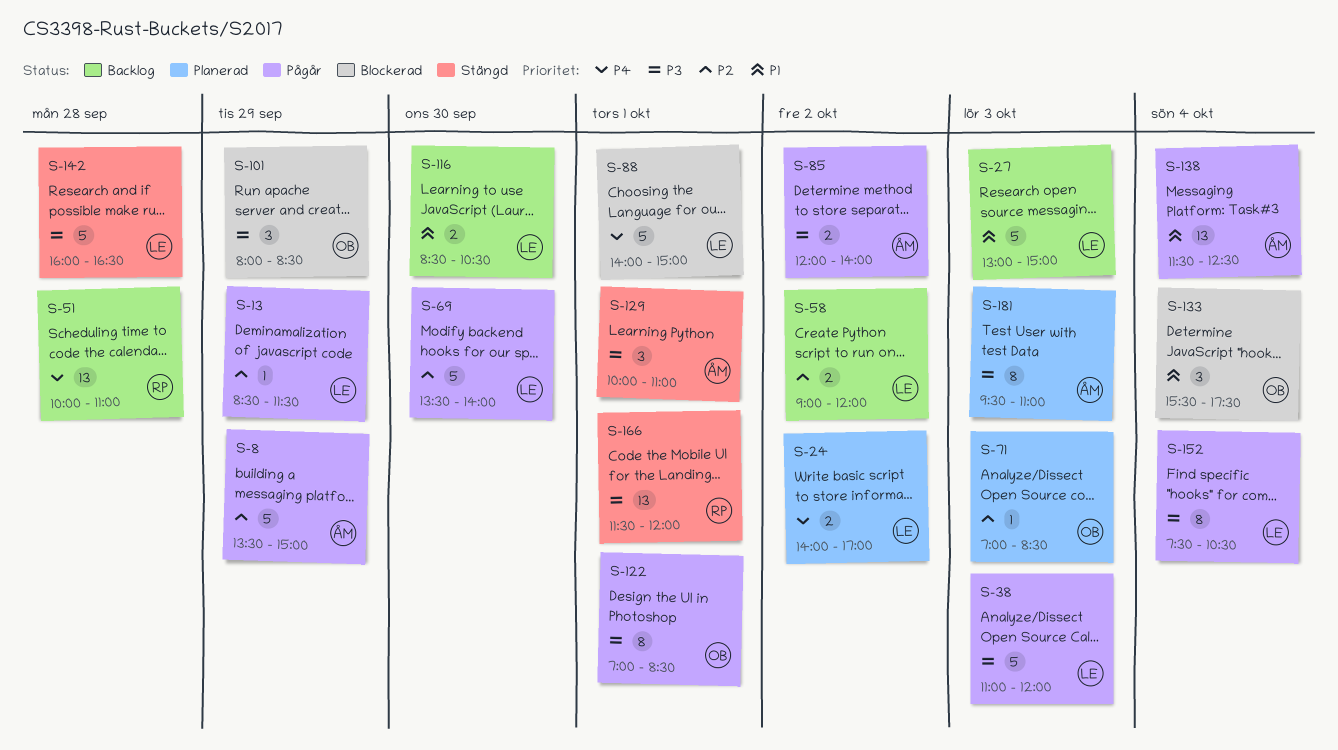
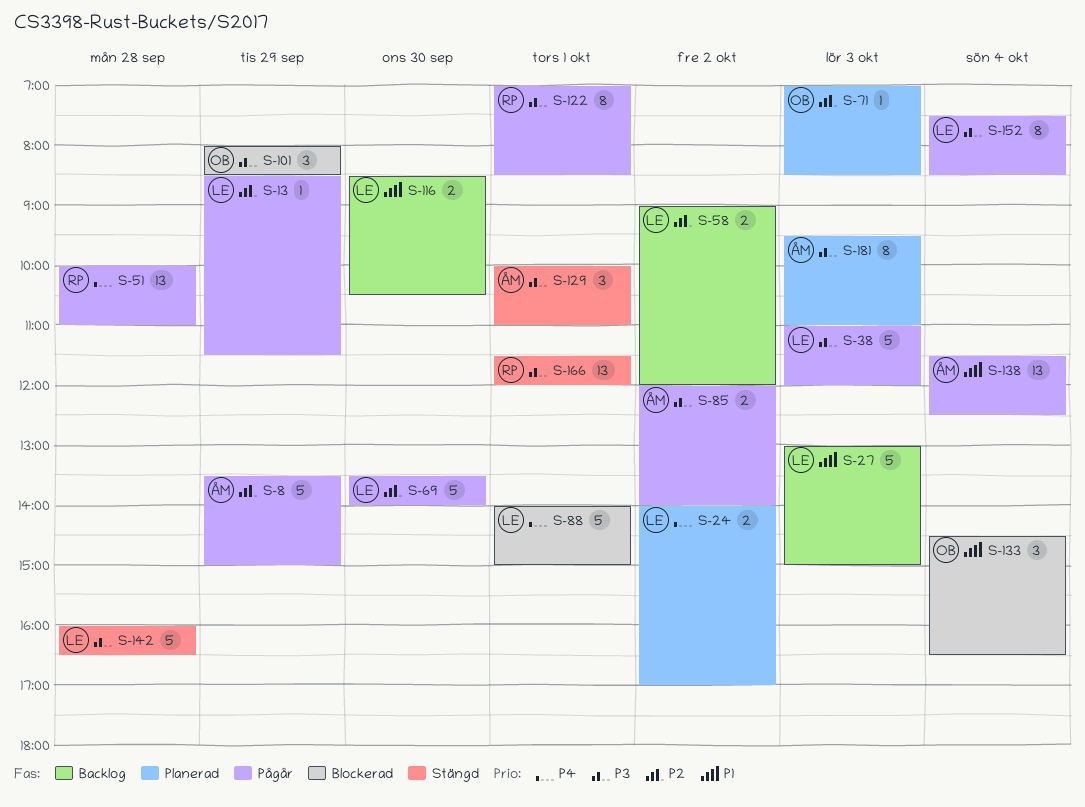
S-51, status: Backlog -> Pågår
S-122, owner: OB -> RP
S-133, begins: 15:30 -> 14:30
S-133, ends: 17:30 -> 16:30
S-152, ends: 10:30 -> 08:30

